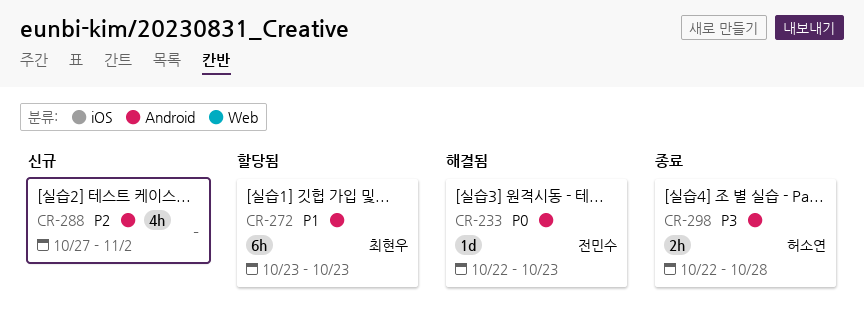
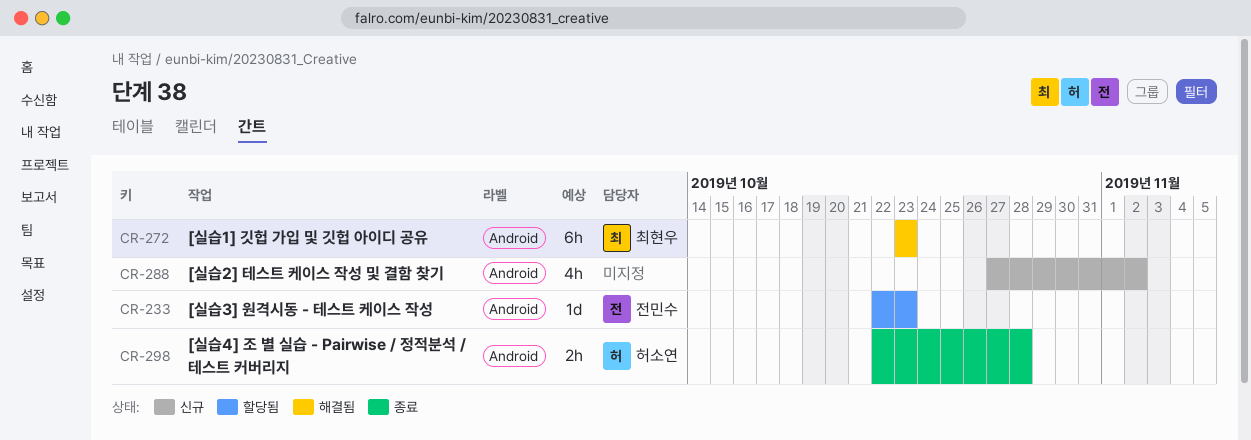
CR-233, status: 해결됨 -> 할당됨
CR-272, status: 할당됨 -> 해결됨

